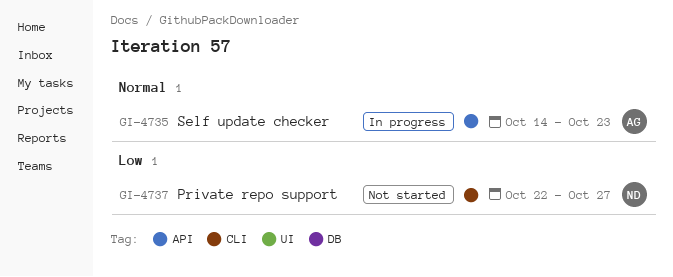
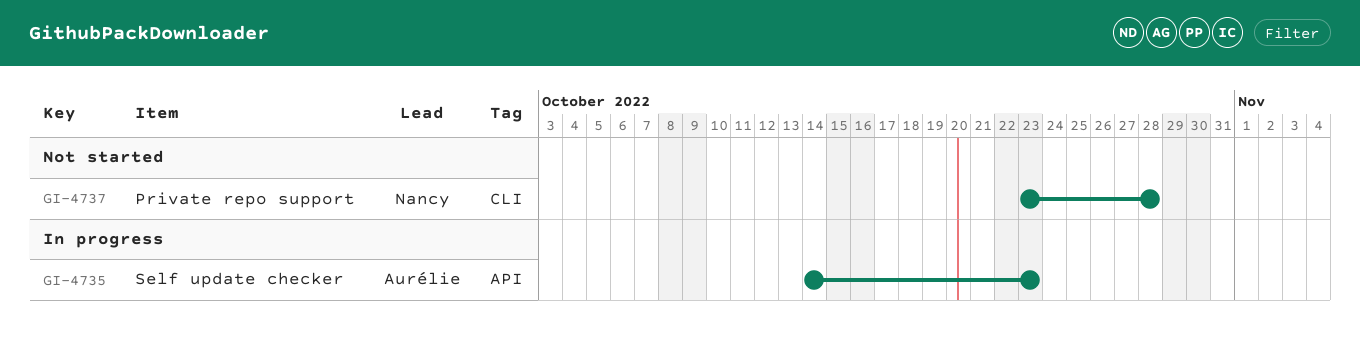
GI-4737, start: Oct 22 -> Oct 23
GI-4737, due: Oct 27 -> Oct 28

